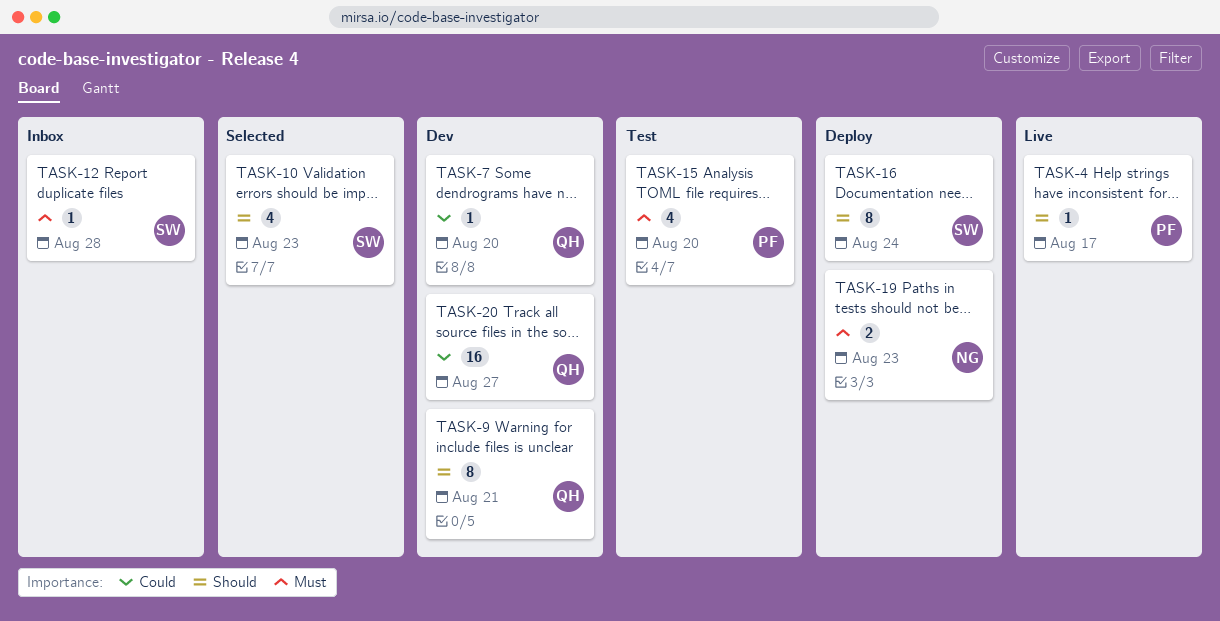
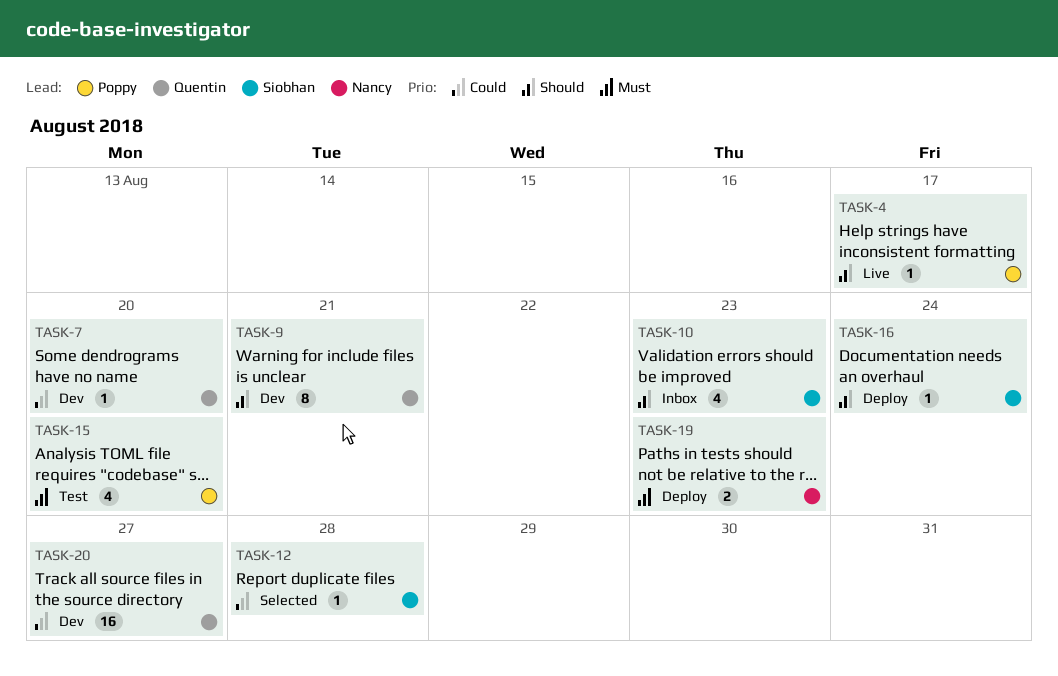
TASK-10, status: Selected -> Inbox
TASK-12, status: Inbox -> Selected
TASK-12, priority: Must -> Could
TASK-16, estimate: 8 -> 1

